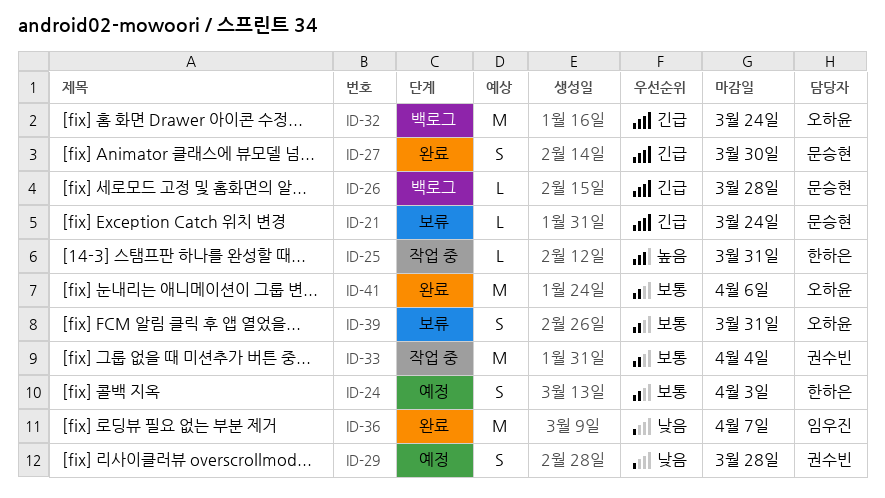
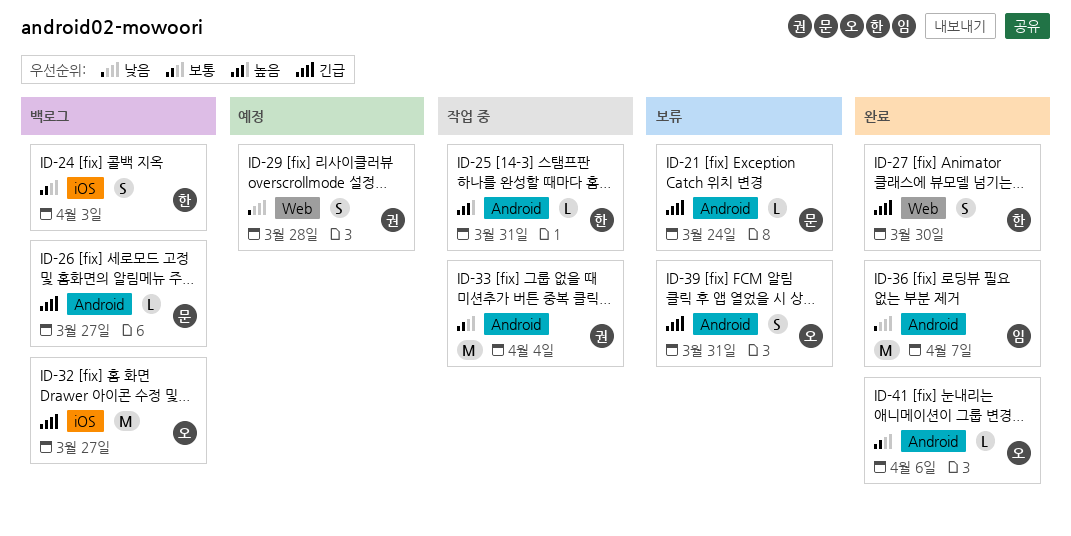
ID-24, status: 예정 -> 백로그
ID-26, due: Mar 28 -> Mar 27
ID-27, owner: 문승현 -> 한하은
ID-32, due: Mar 24 -> Mar 27
ID-39, priority: 보통 -> 긴급
ID-41, estimate: M -> L

